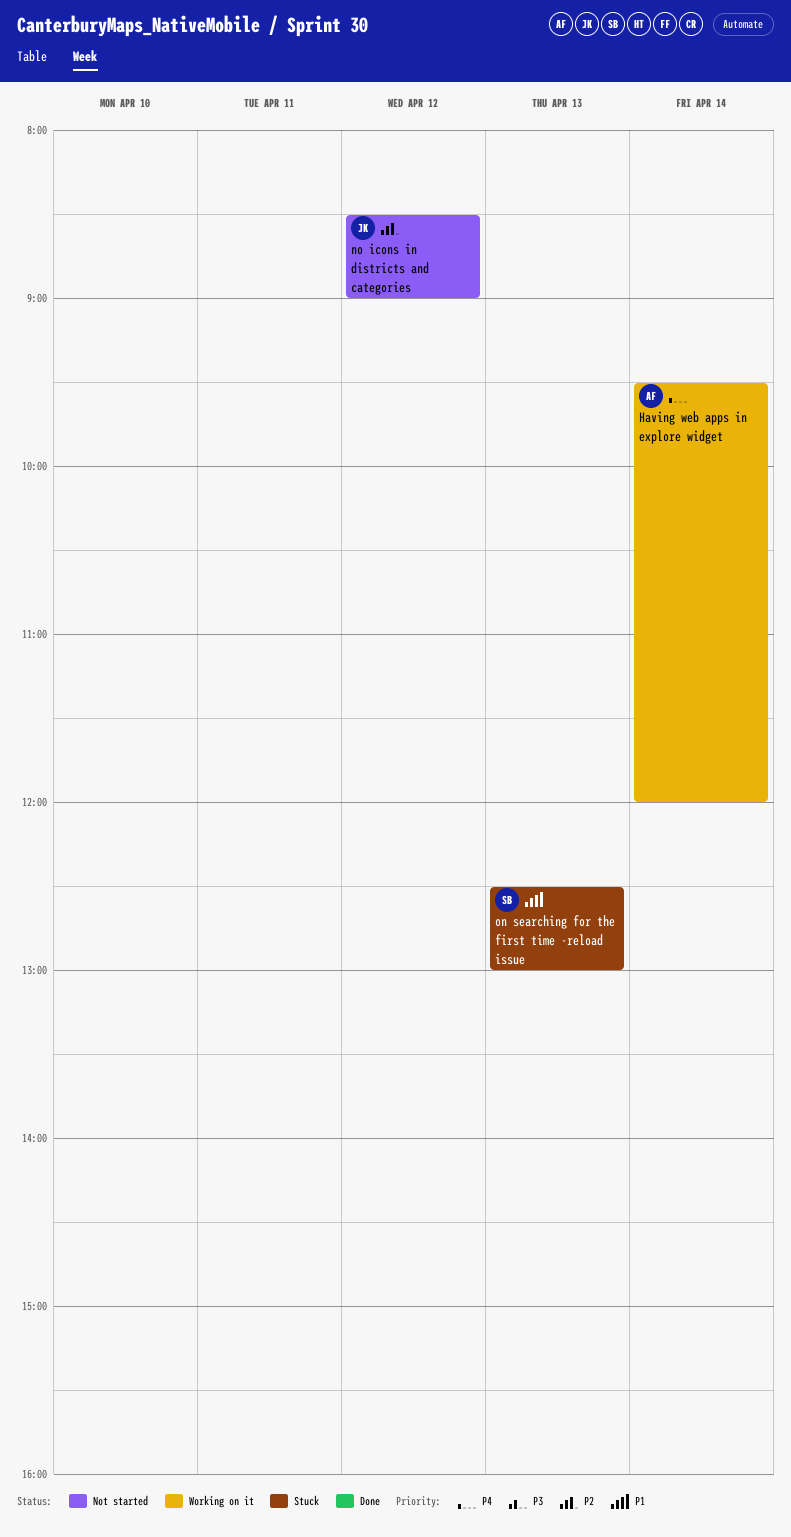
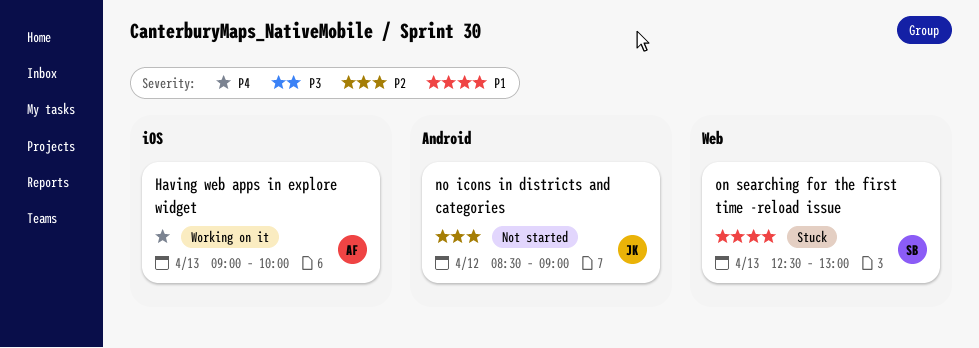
Having web apps in explore widget, day: Apr 14 -> Apr 13
Having web apps in explore widget, begins: 09:30 -> 09:00
Having web apps in explore widget, ends: 12:00 -> 10:00

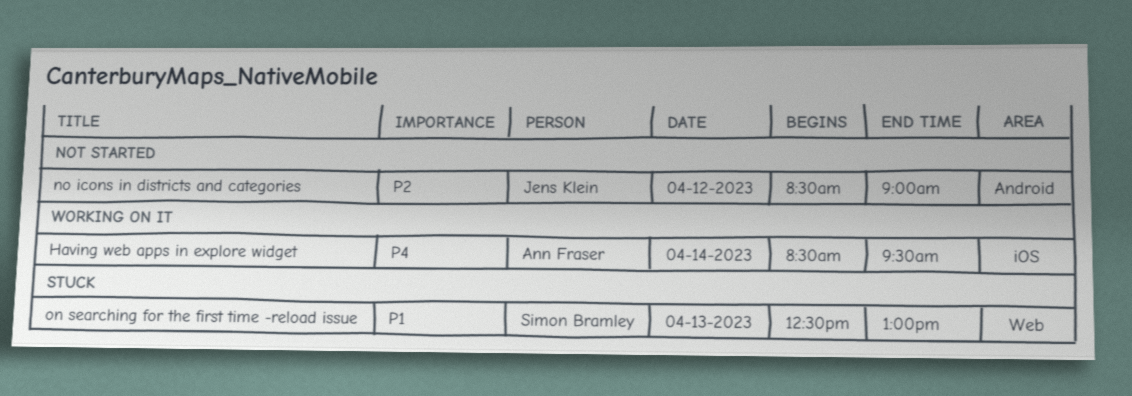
Having web apps in explore widget, day: Apr 13 -> Apr 14
Having web apps in explore widget, begins: 09:00 -> 08:30
Having web apps in explore widget, ends: 10:00 -> 09:30

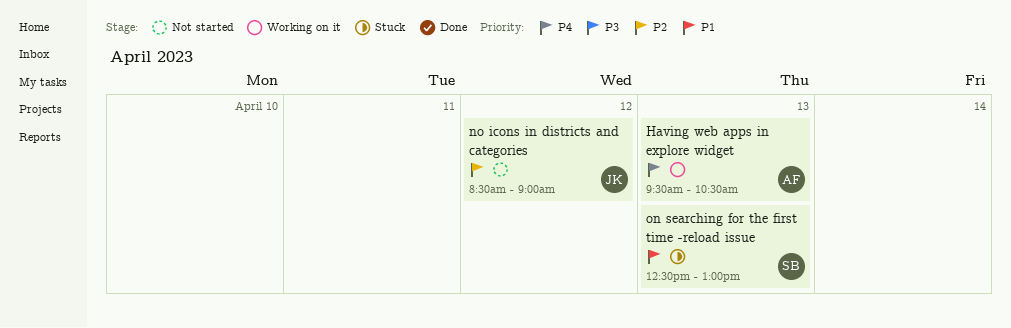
Having web apps in explore widget, day: Apr 14 -> Apr 13
Having web apps in explore widget, begins: 08:30 -> 09:30
Having web apps in explore widget, ends: 09:30 -> 10:30

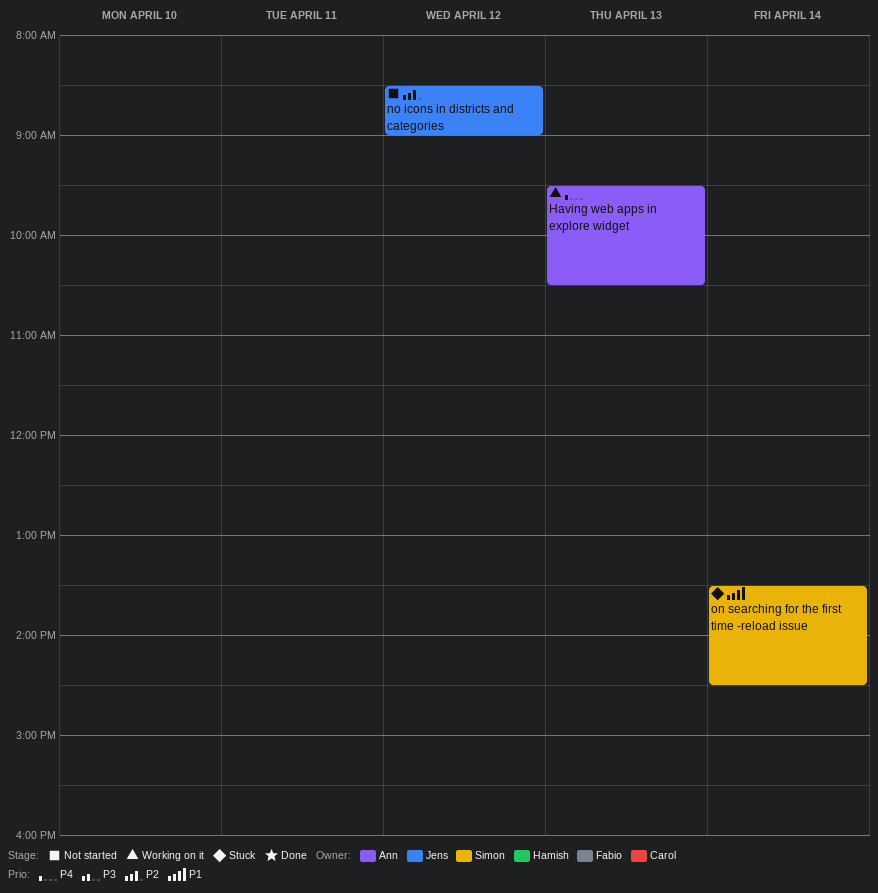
on searching for the first time -reload issue, day: Apr 13 -> Apr 14
on searching for the first time -reload issue, begins: 12:30 -> 13:30
on searching for the first time -reload issue, ends: 13:00 -> 14:30

